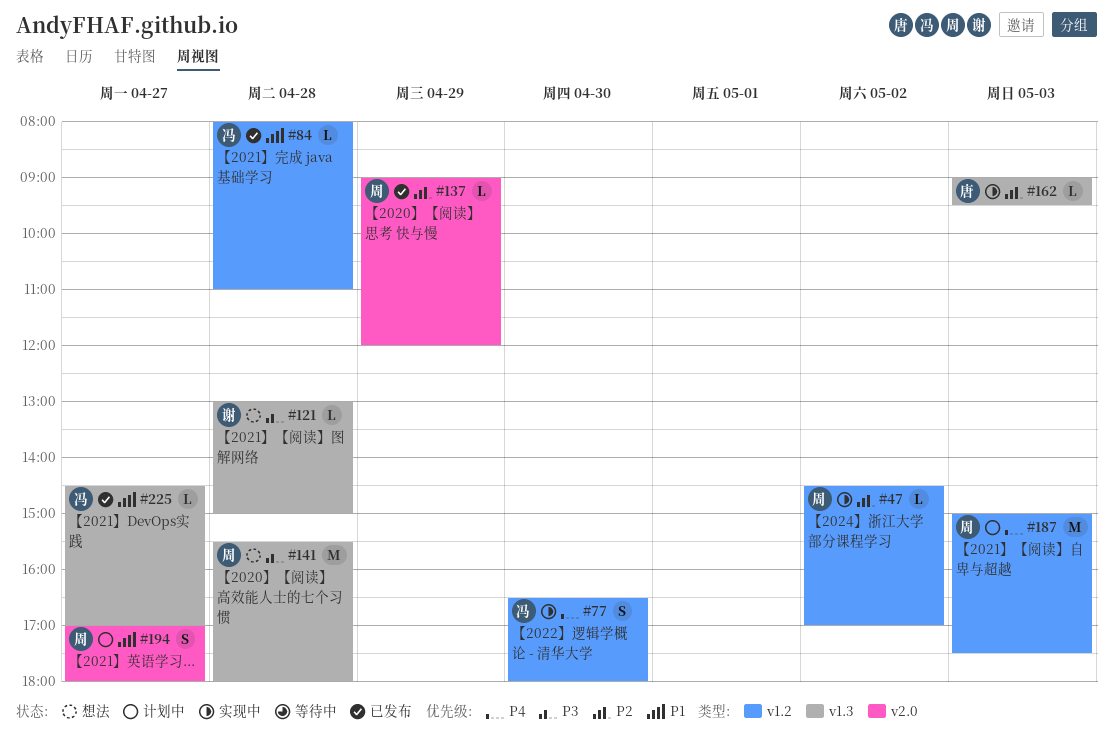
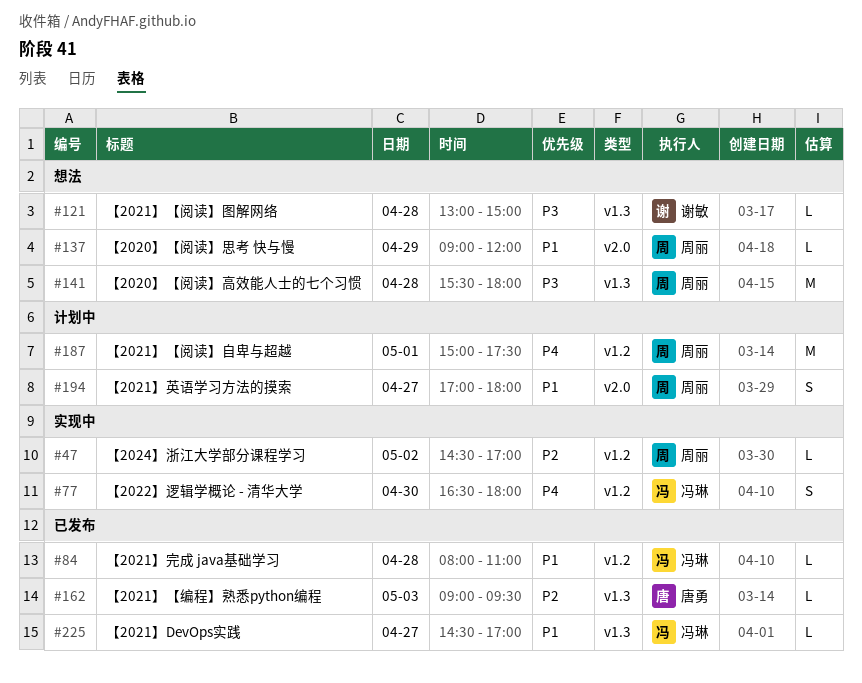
#137, status: 已发布 -> 想法
#137, priority: P2 -> P1
#162, status: 实现中 -> 已发布
#187, day: May 3 -> May 1

